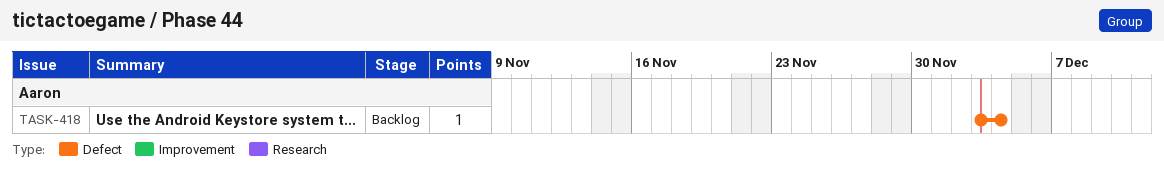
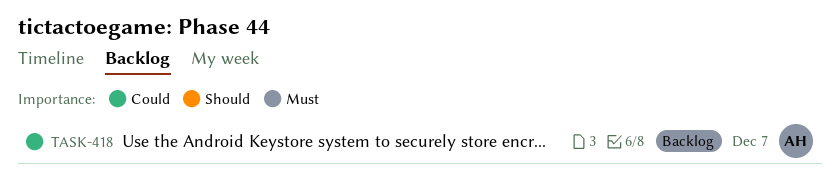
TASK-418, due: Dec 4 -> Dec 7

